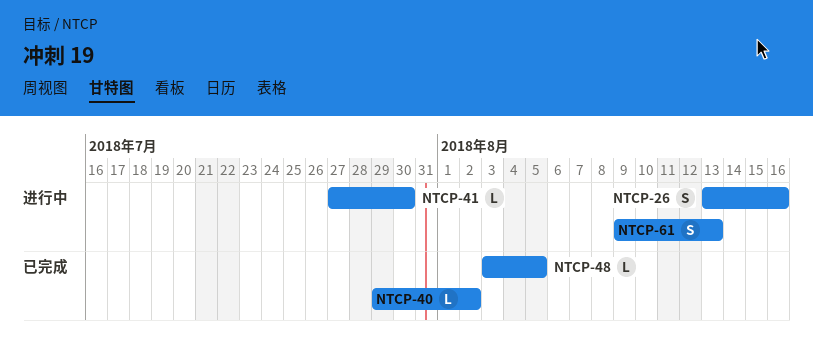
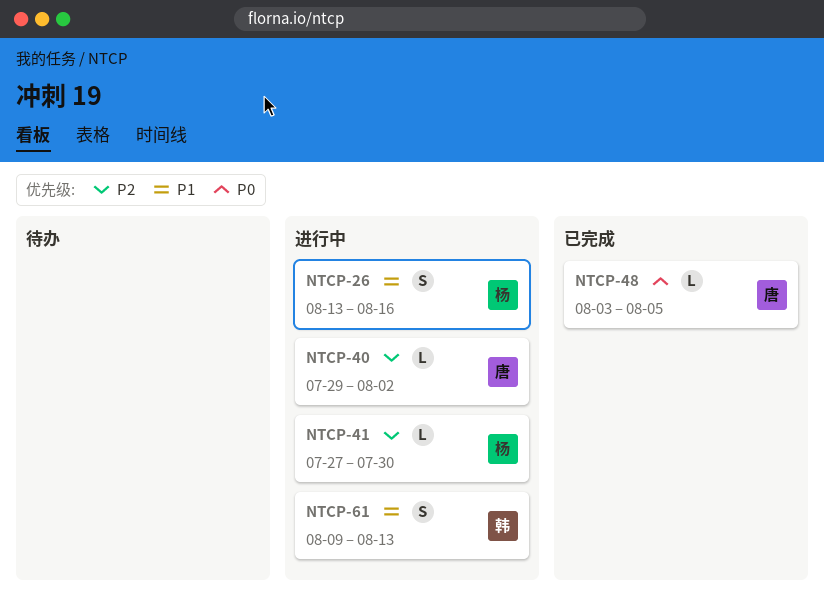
NTCP-40, status: 已完成 -> 进行中

